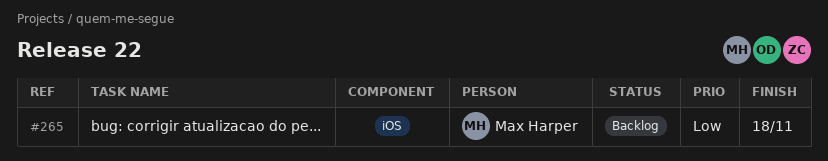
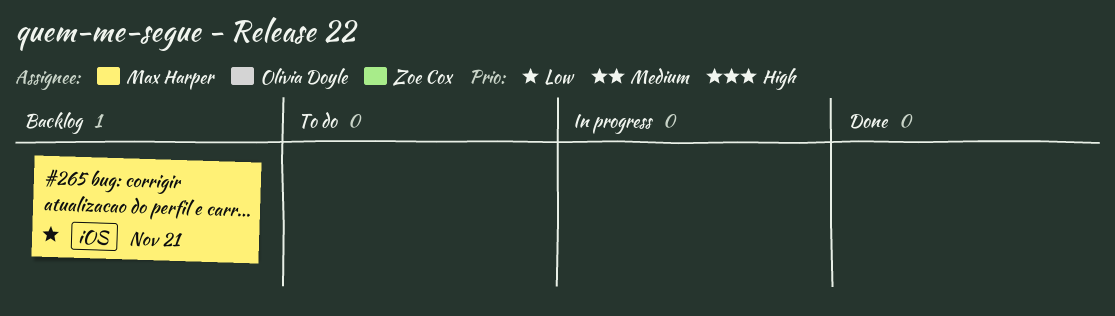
#265, due: Nov 18 -> Nov 21

